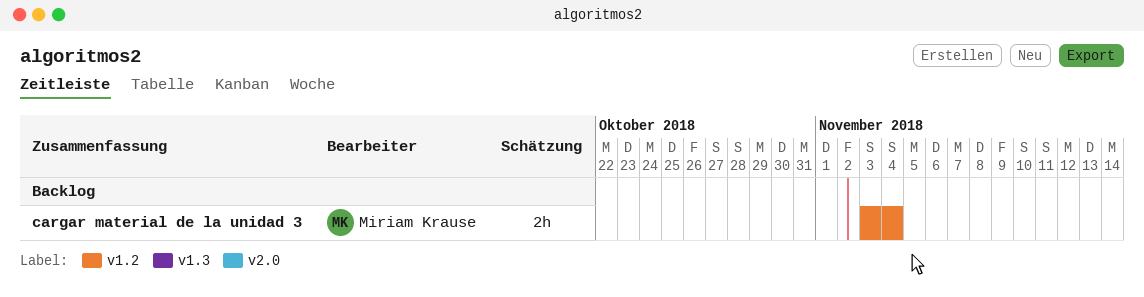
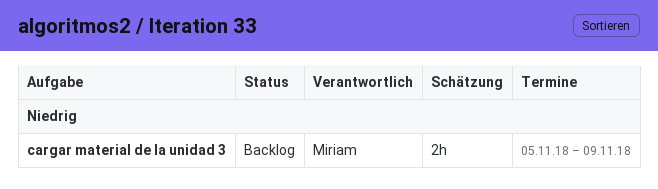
cargar material de la unidad 3, start: Nov 3 -> Nov 5
cargar material de la unidad 3, due: Nov 4 -> Nov 9

